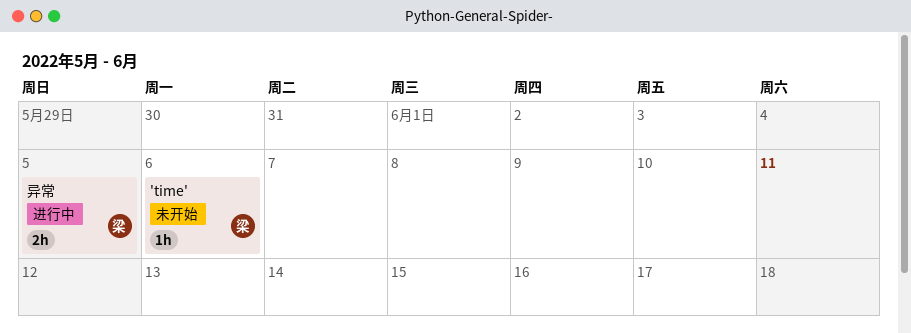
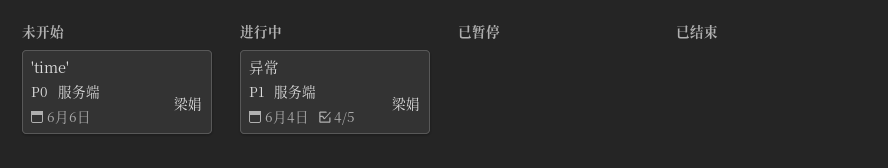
异常, due: Jun 5 -> Jun 4

